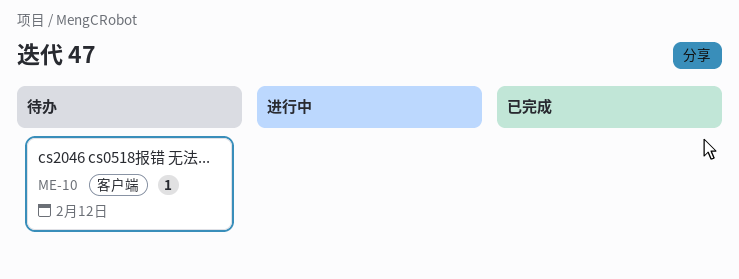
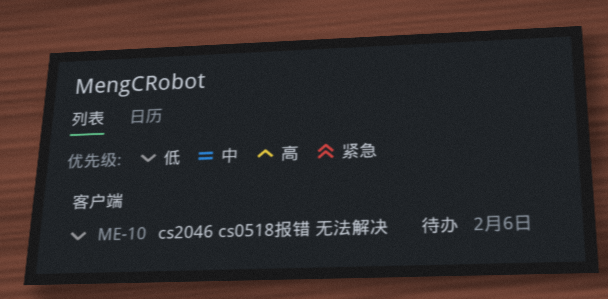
ME-10, due: Feb 12 -> Feb 6

